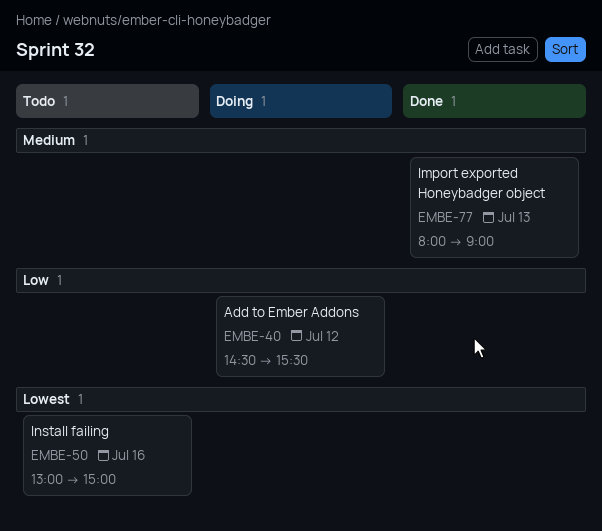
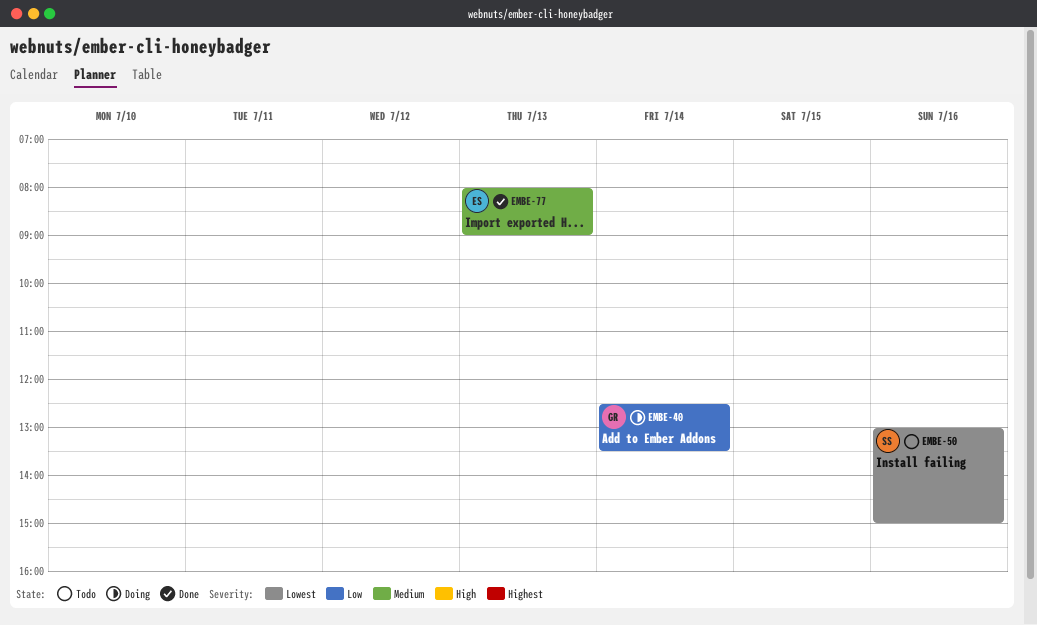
EMBE-40, day: Jul 12 -> Jul 14
EMBE-40, begins: 14:30 -> 12:30
EMBE-40, ends: 15:30 -> 13:30

